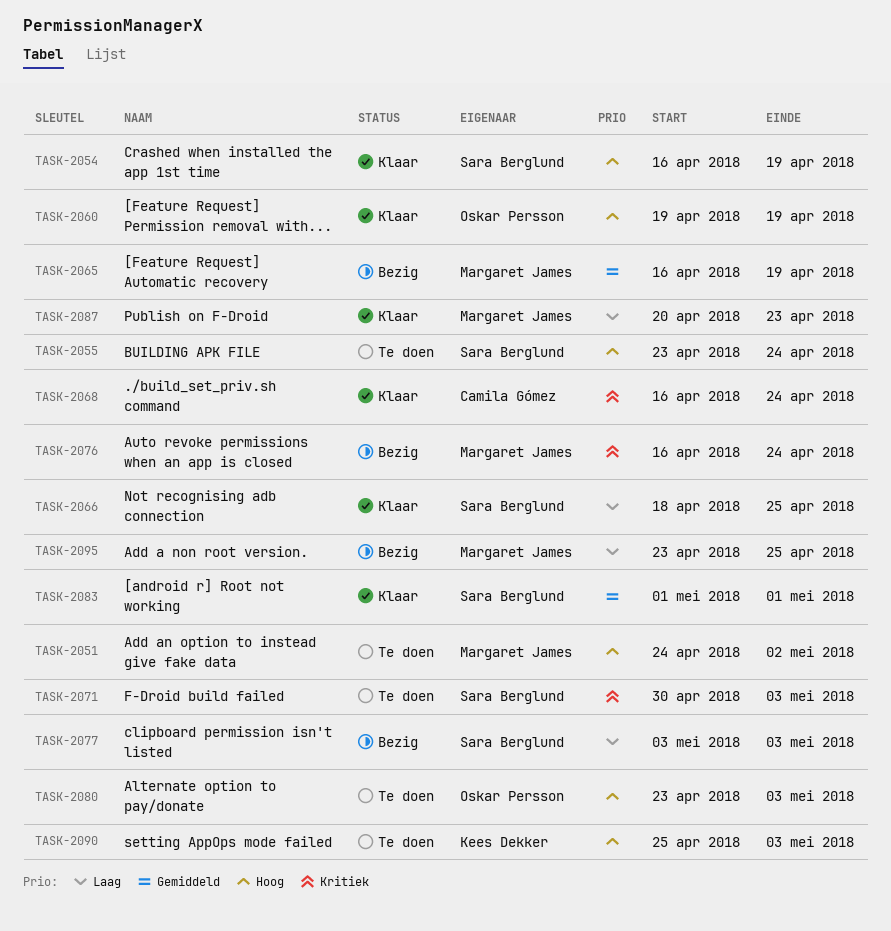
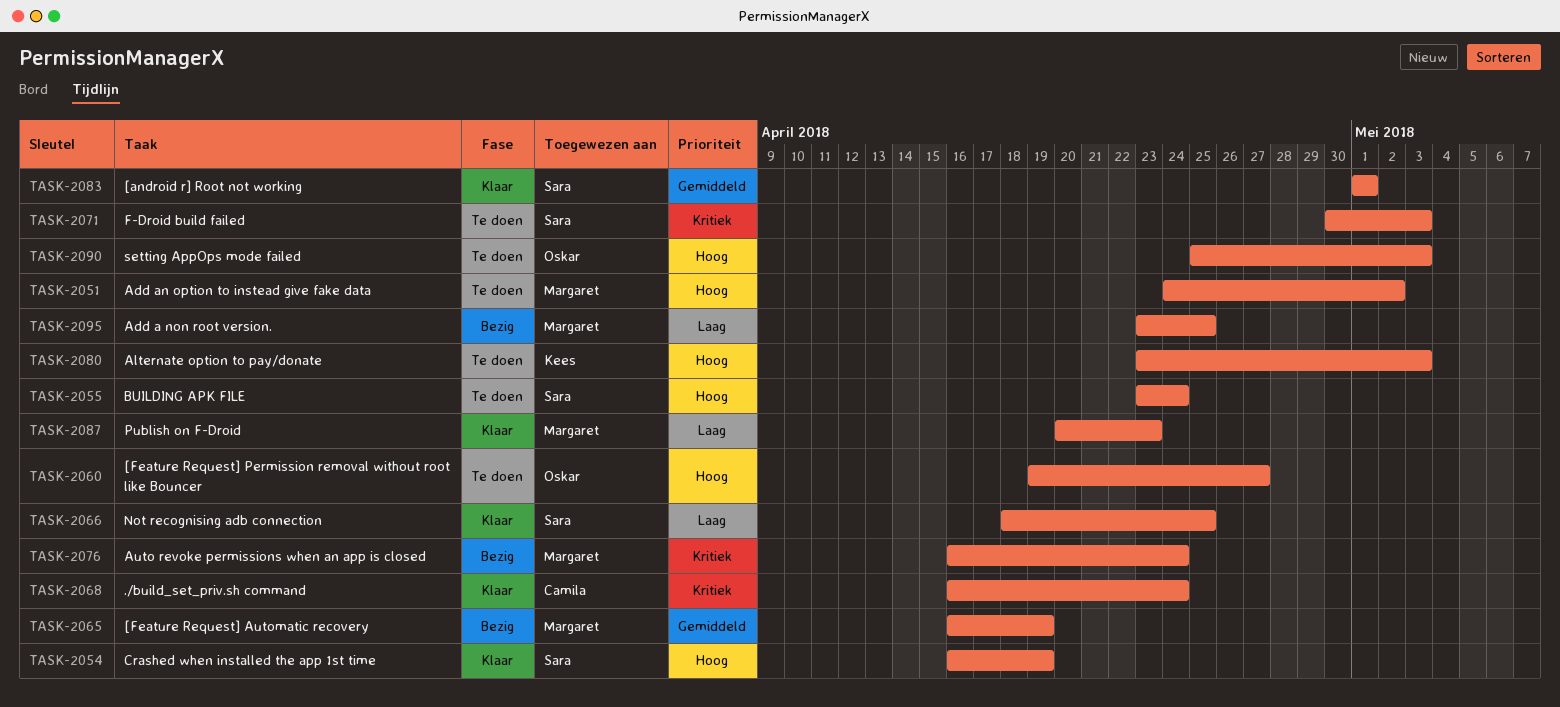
TASK-2060, status: Klaar -> Te doen
TASK-2060, due: Apr 19 -> Apr 27
TASK-2077: present -> none
TASK-2080, owner: Oskar Persson -> Kees Dekker
TASK-2090, owner: Kees Dekker -> Oskar Persson

